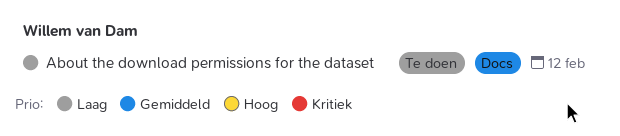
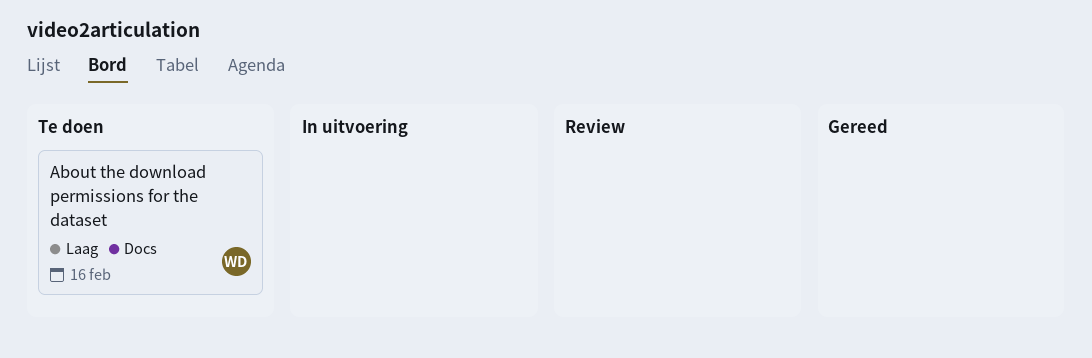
About the download permissions for the dataset, due: Feb 12 -> Feb 16

